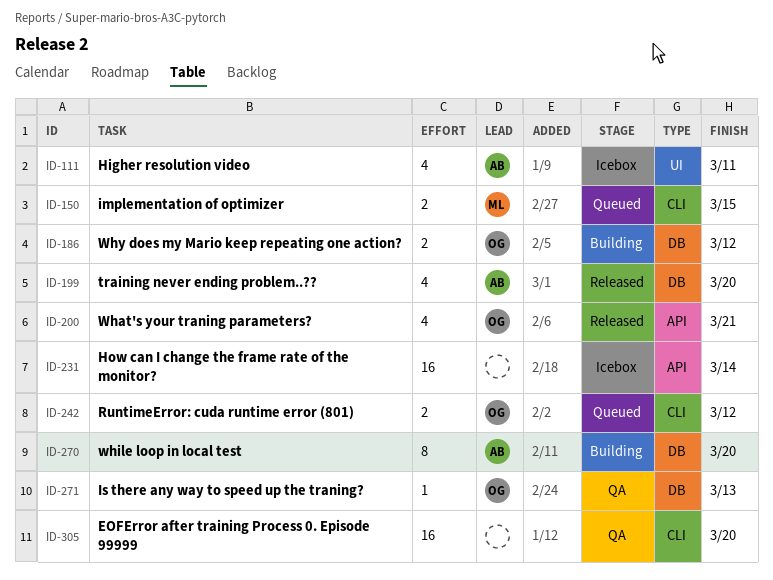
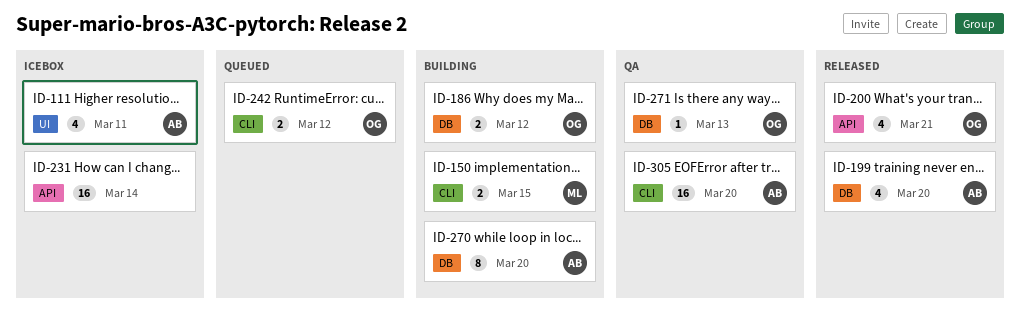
ID-150, status: Queued -> Building
ID-305, owner: none -> AB

